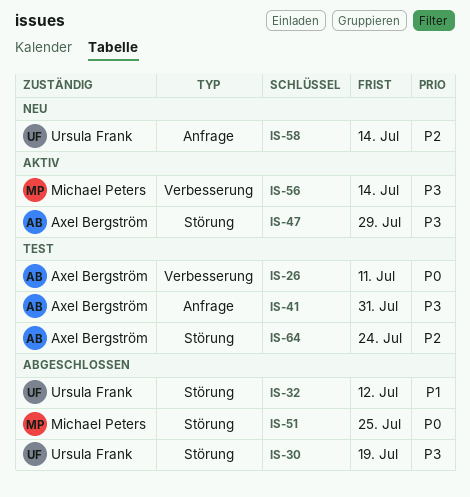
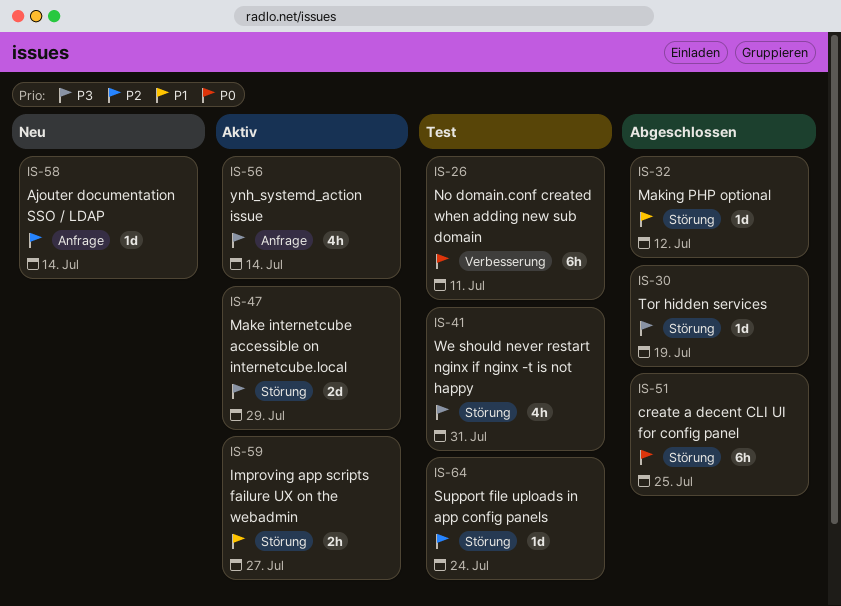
IS-41, label: Anfrage -> Störung
IS-56, label: Verbesserung -> Anfrage
IS-59: none -> present

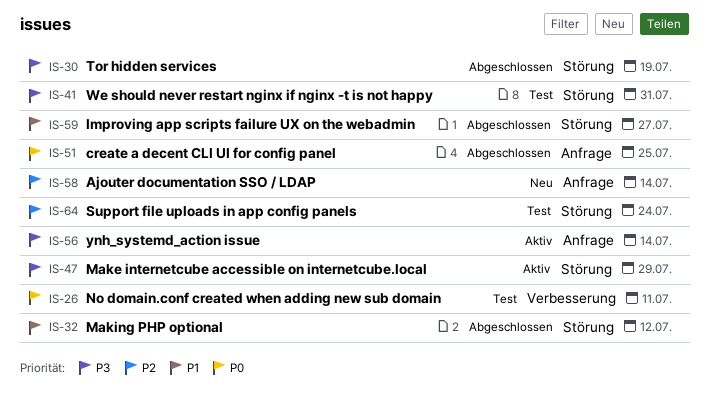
IS-51, label: Störung -> Anfrage
IS-59, status: Aktiv -> Abgeschlossen

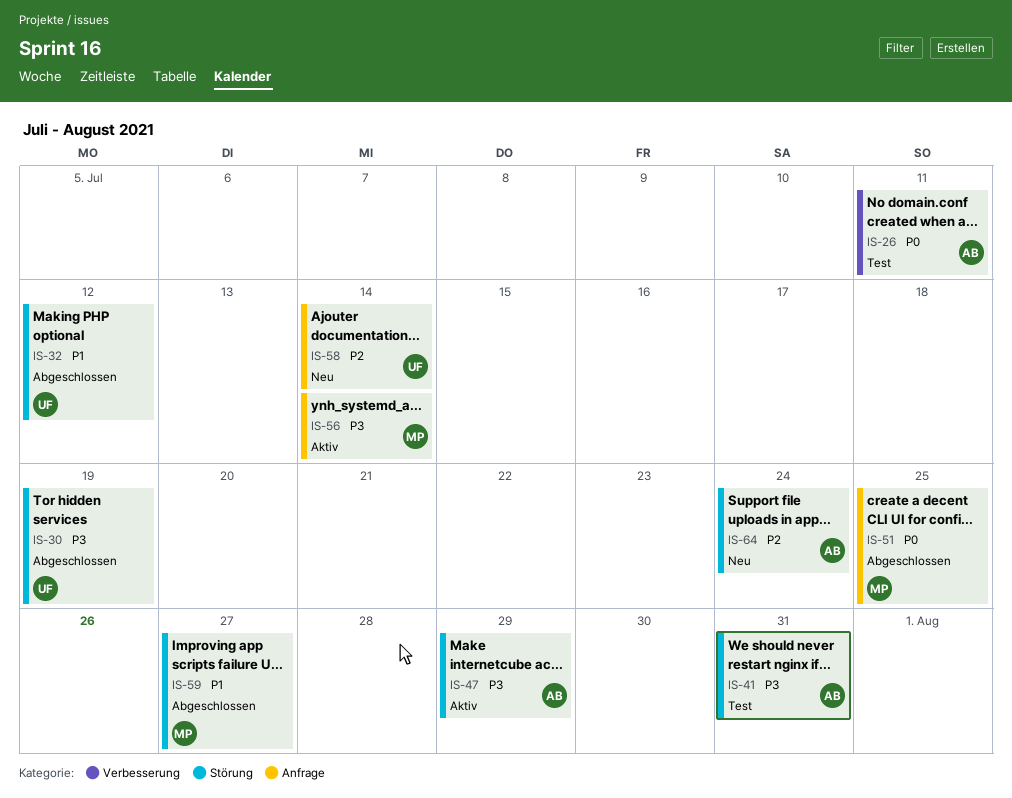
IS-64, status: Test -> Neu

